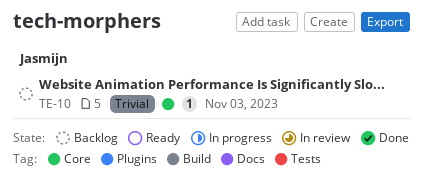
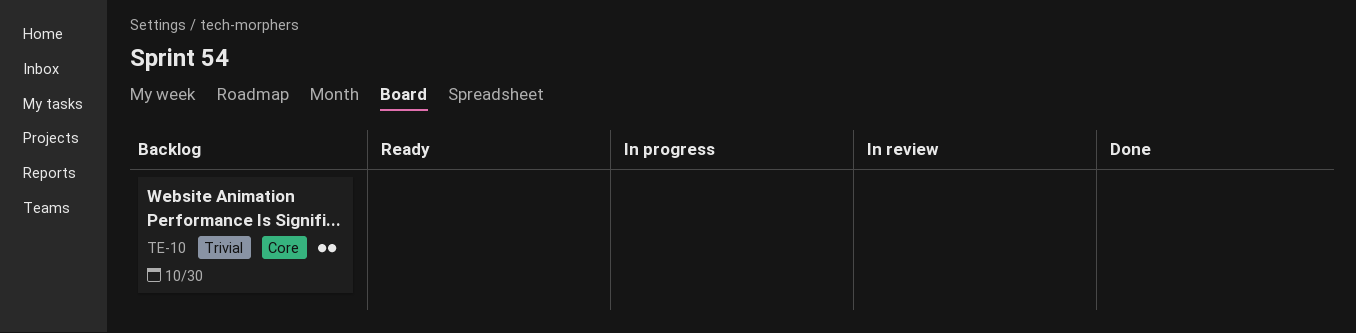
TE-10, estimate: 1 -> 2
TE-10, due: Nov 3 -> Oct 30

